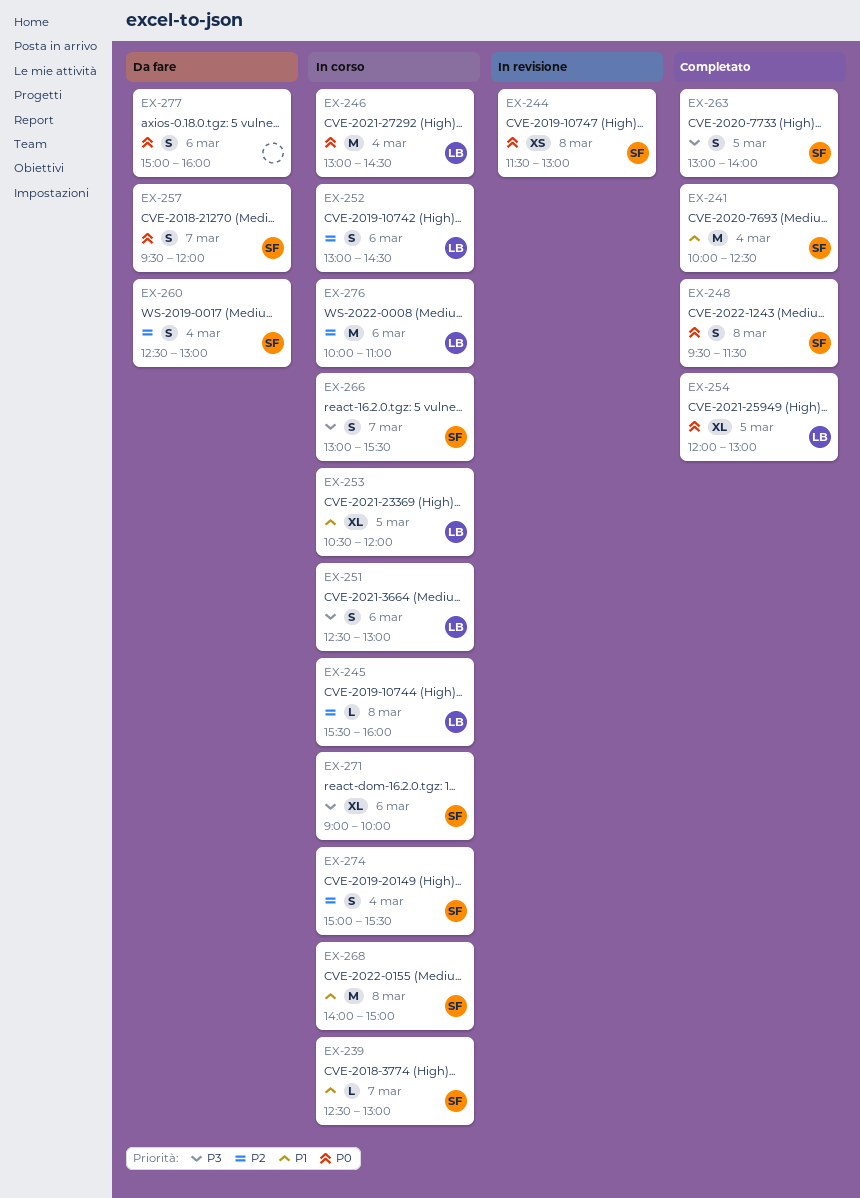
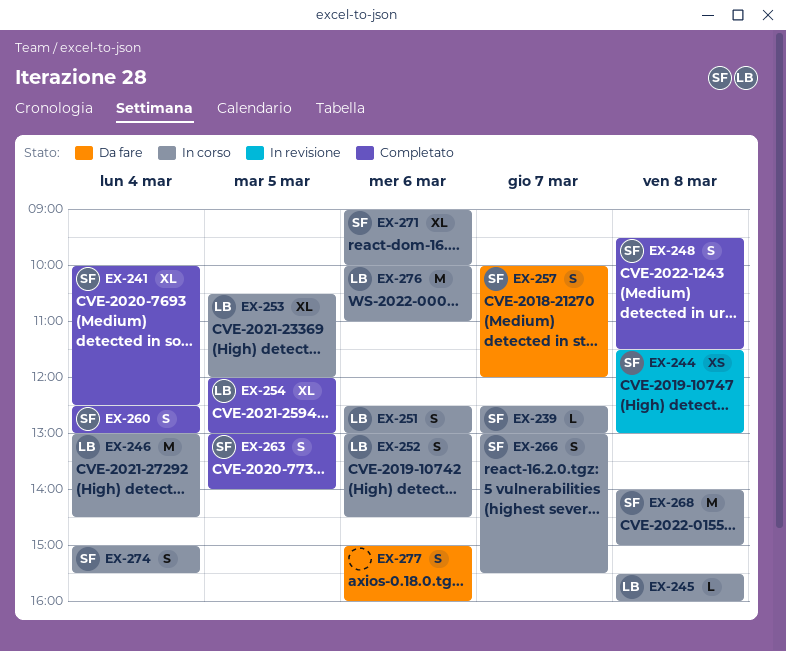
EX-241, estimate: M -> XL
EX-257, begins: 09:30 -> 10:00
EX-260, status: Da fare -> Completato

